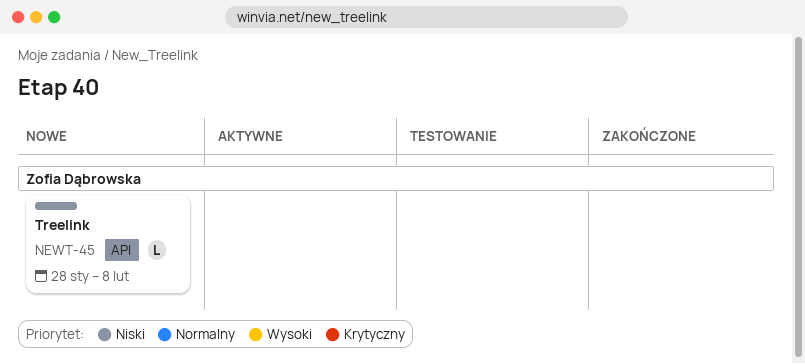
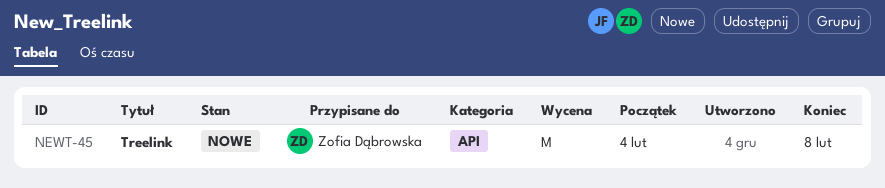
NEWT-45, estimate: L -> M
NEWT-45, start: Jan 28 -> Feb 4

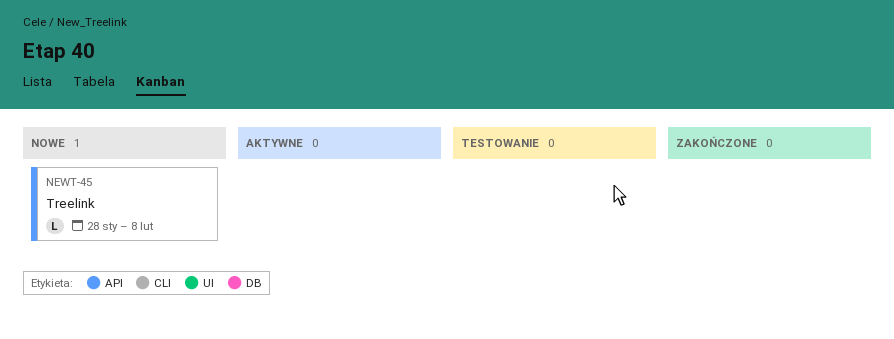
NEWT-45, estimate: M -> L
NEWT-45, start: Feb 4 -> Jan 28

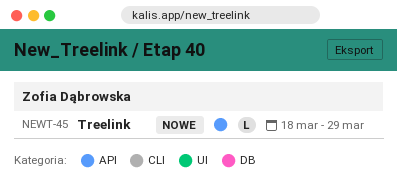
NEWT-45, start: Jan 28 -> Mar 18
NEWT-45, due: Feb 8 -> Mar 29

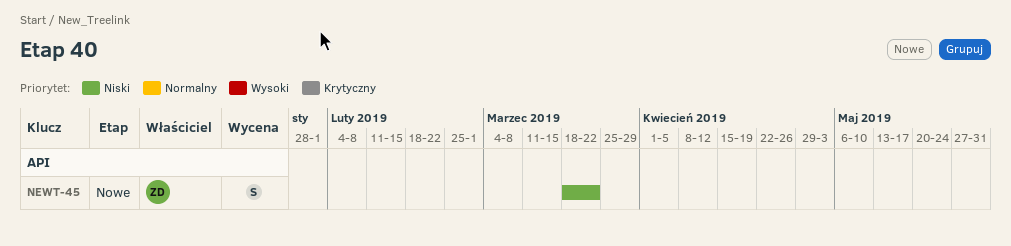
NEWT-45, estimate: L -> S
NEWT-45, due: Mar 29 -> Mar 22

